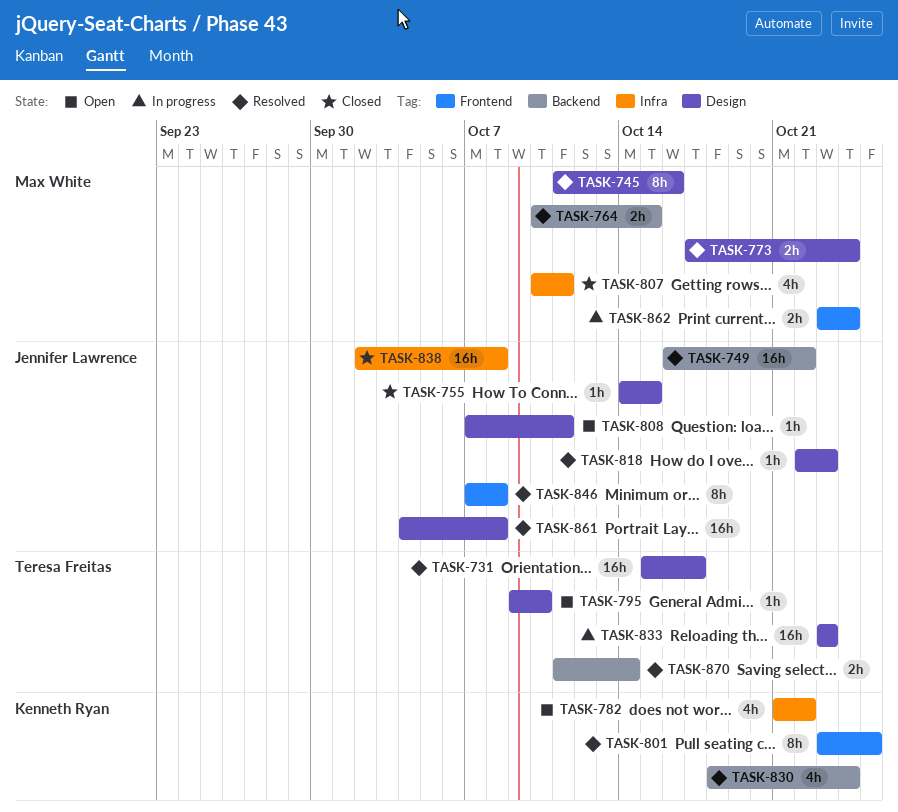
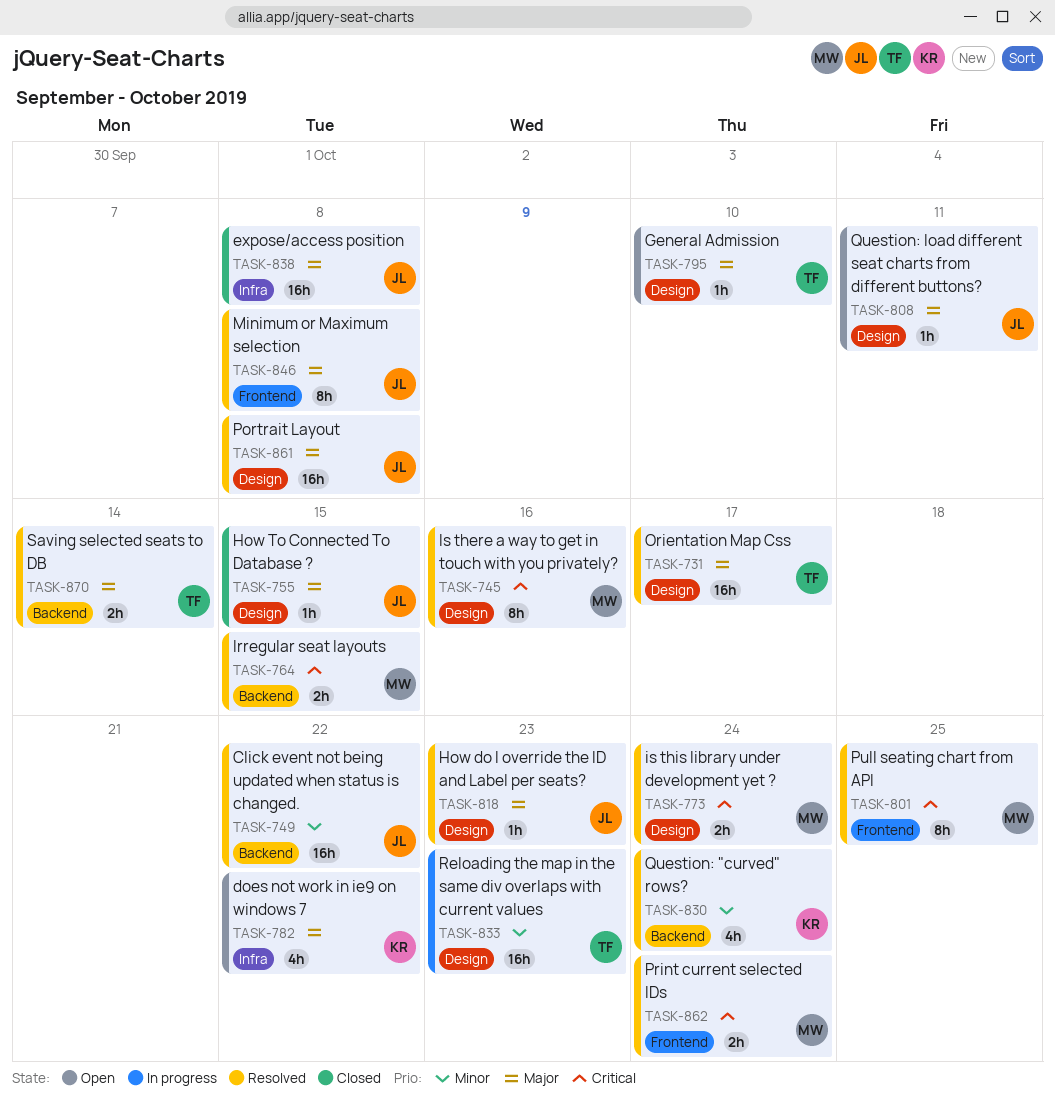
TASK-801, owner: Kenneth Ryan -> Max White
TASK-807: present -> none
TASK-862, status: In progress -> Resolved

